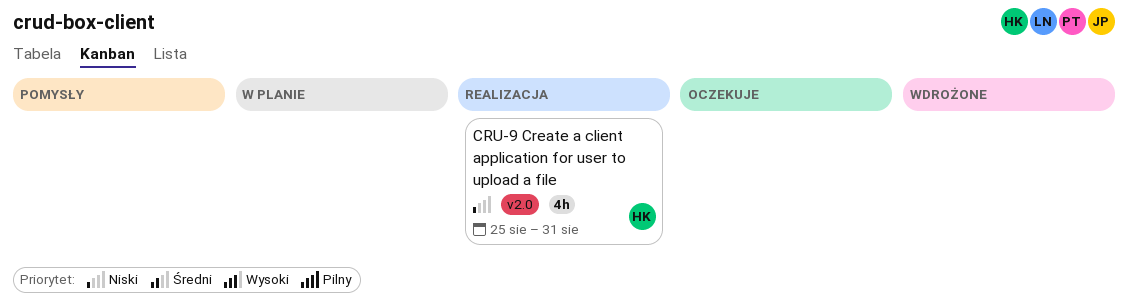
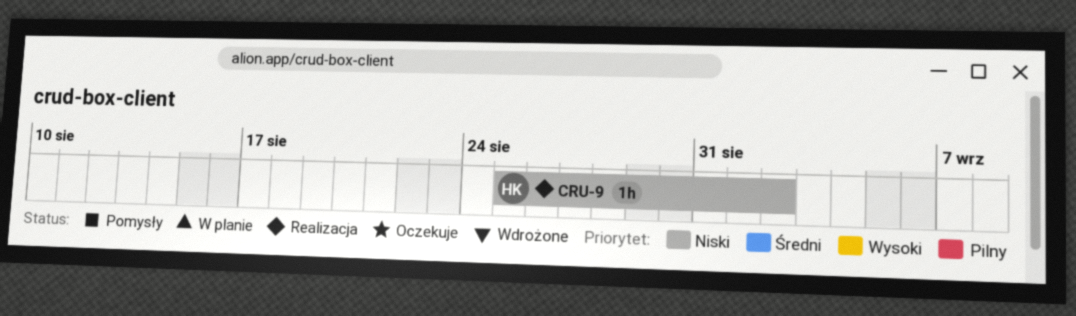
CRU-9, estimate: 4h -> 1h
CRU-9, due: Aug 31 -> Sep 2

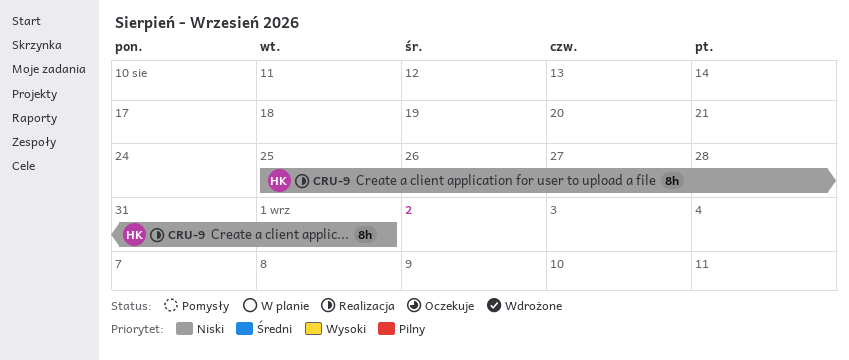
CRU-9, estimate: 1h -> 8h
CRU-9, due: Sep 2 -> Sep 1

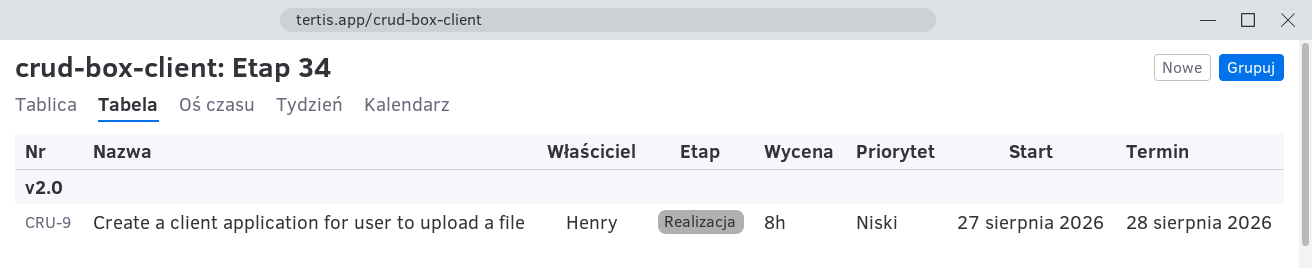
CRU-9, start: Aug 25 -> Aug 27
CRU-9, due: Sep 1 -> Aug 28

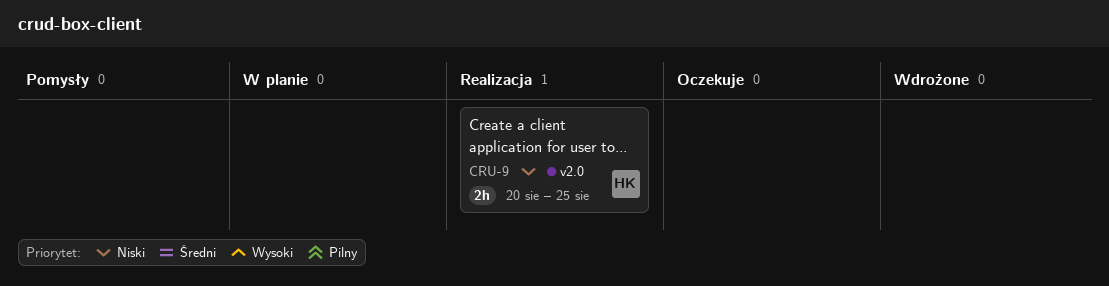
CRU-9, estimate: 8h -> 2h
CRU-9, start: Aug 27 -> Aug 20
CRU-9, due: Aug 28 -> Aug 25

